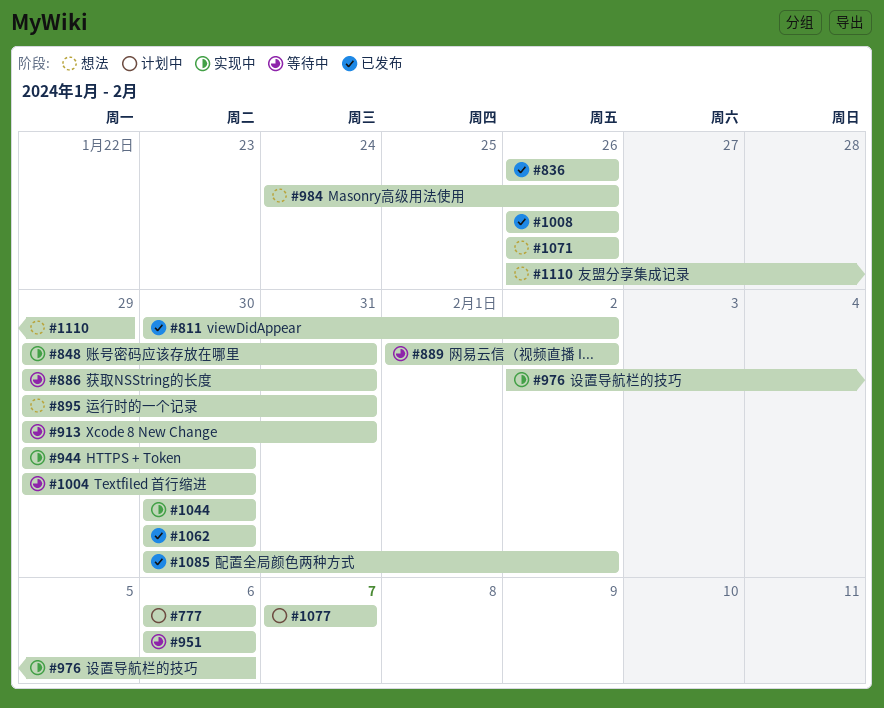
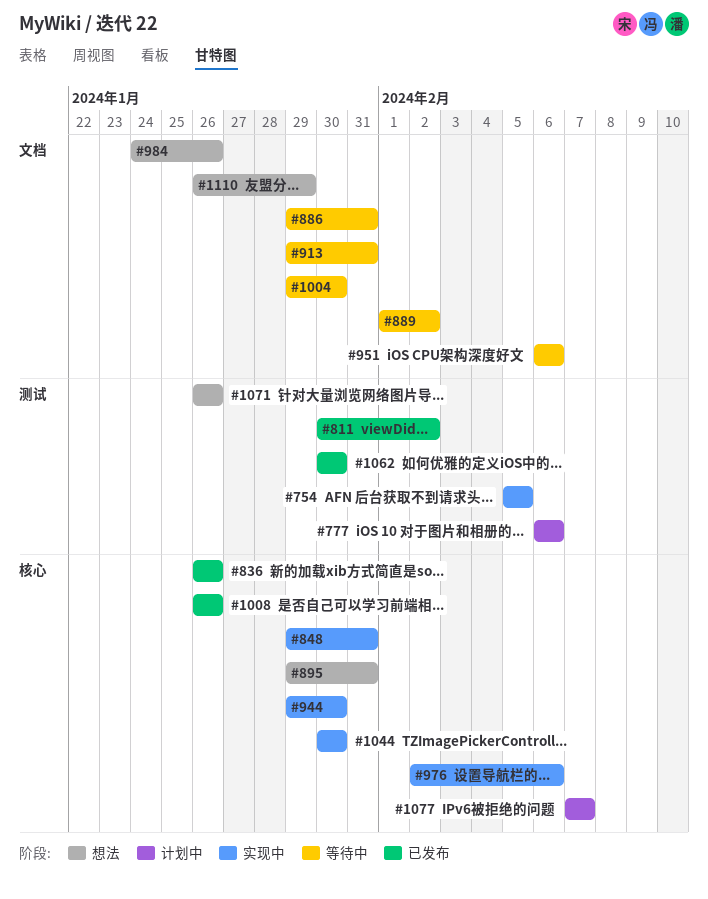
#754: none -> present
#1085: present -> none

